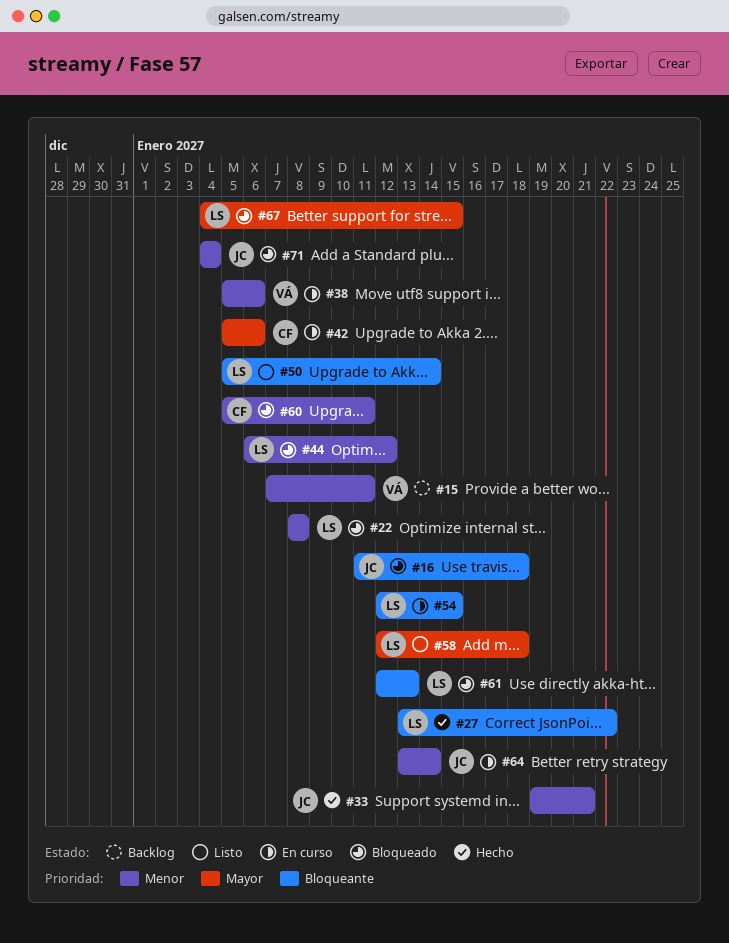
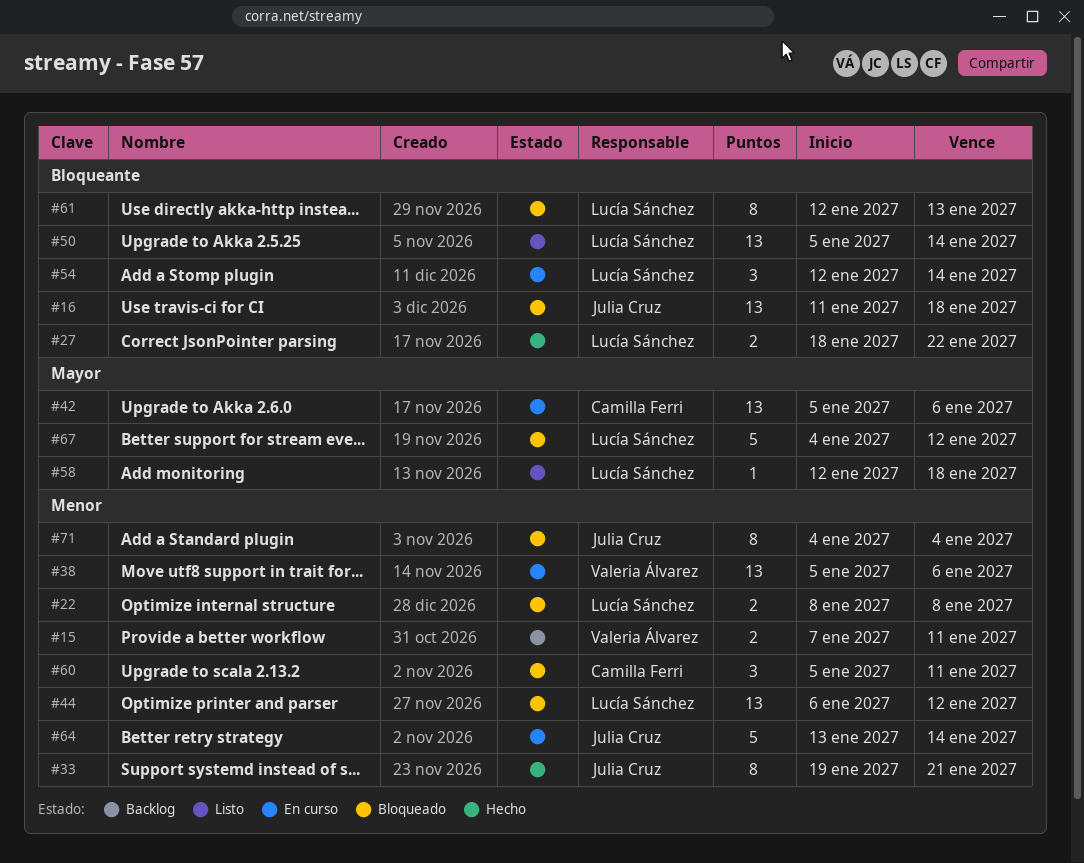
#27, start: Jan 13 -> Jan 18
#54, due: Jan 15 -> Jan 14
#67, due: Jan 15 -> Jan 12

